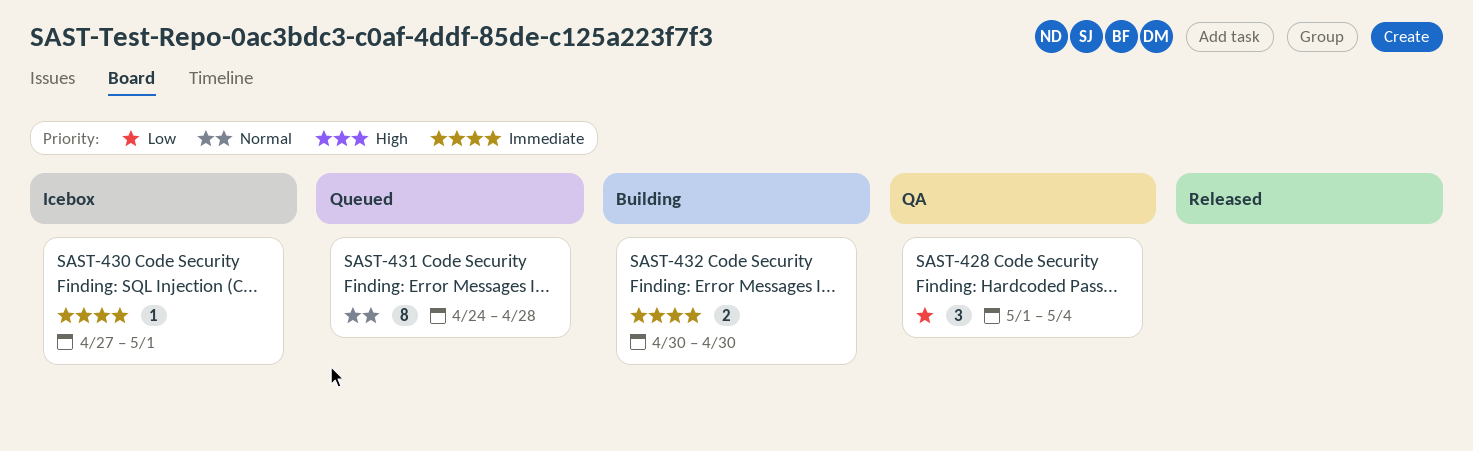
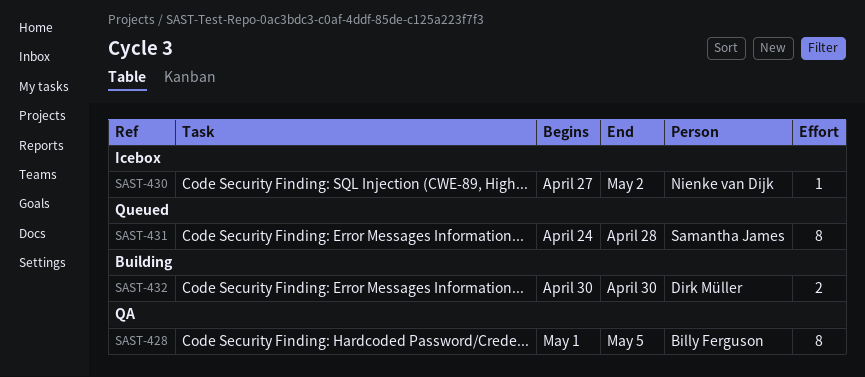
SAST-428, estimate: 3 -> 8
SAST-428, due: May 4 -> May 5
SAST-430, due: May 1 -> May 2

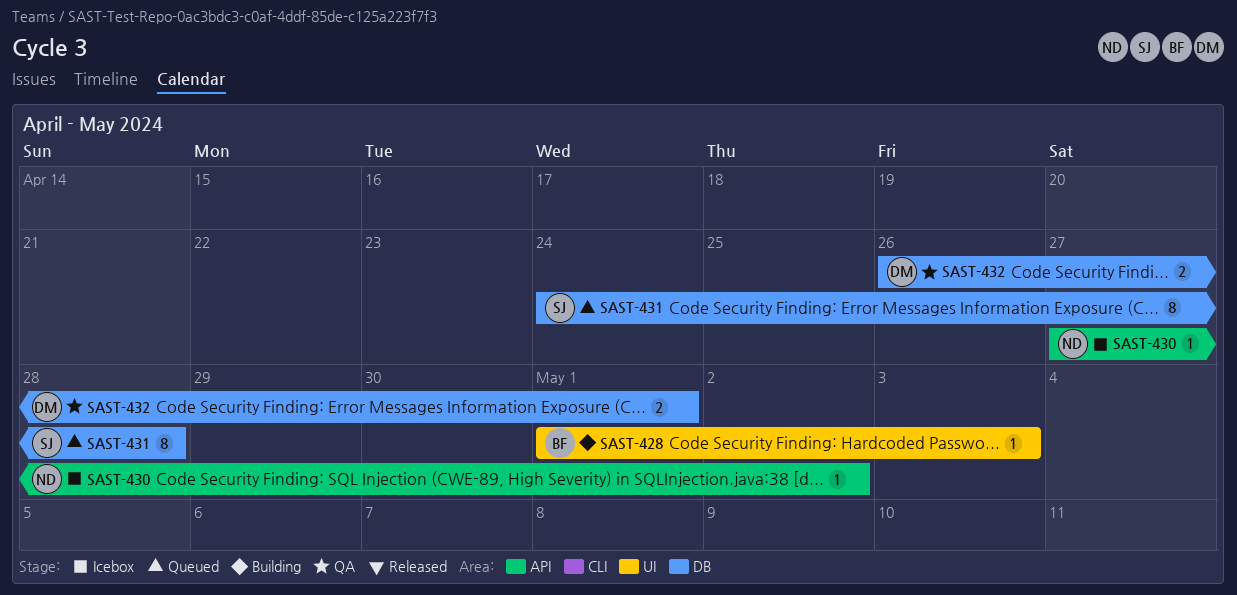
SAST-428, status: QA -> Building
SAST-428, estimate: 8 -> 1
SAST-428, due: May 5 -> May 3
SAST-432, status: Building -> QA
SAST-432, start: Apr 30 -> Apr 26
SAST-432, due: Apr 30 -> May 1

